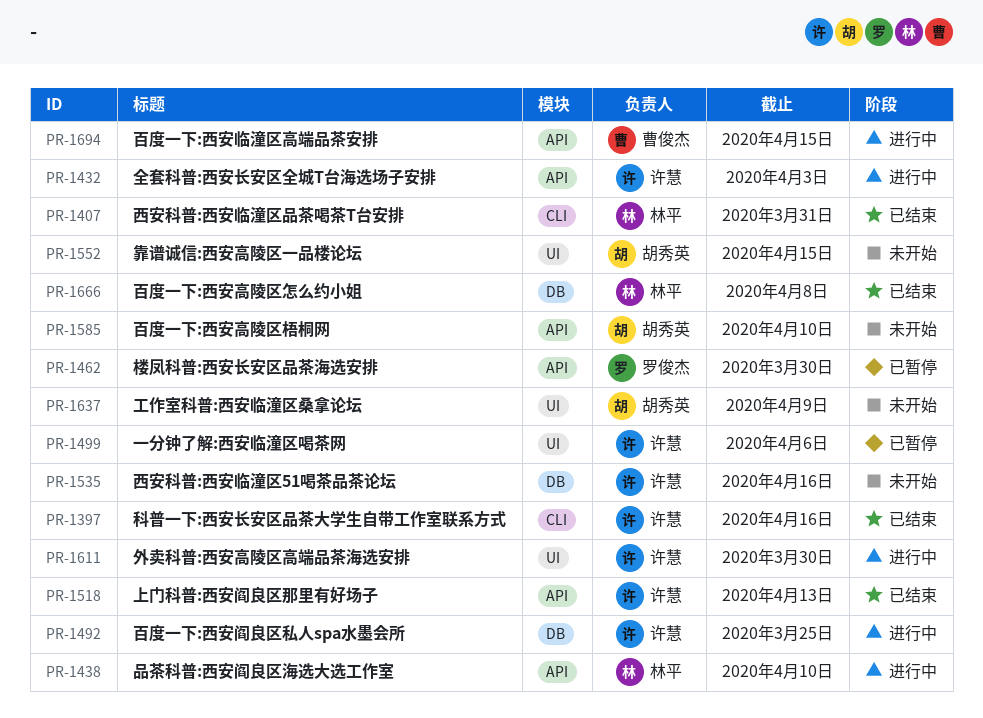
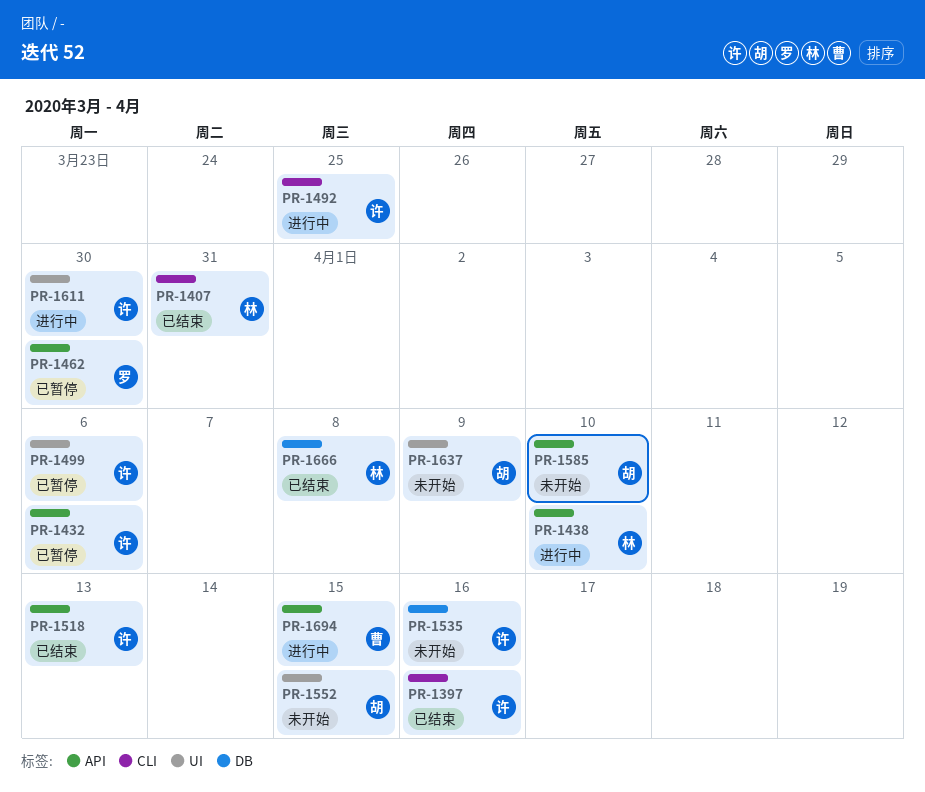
PR-1432, status: 进行中 -> 已暂停
PR-1432, due: Apr 3 -> Apr 6
PR-1492, label: DB -> CLI

